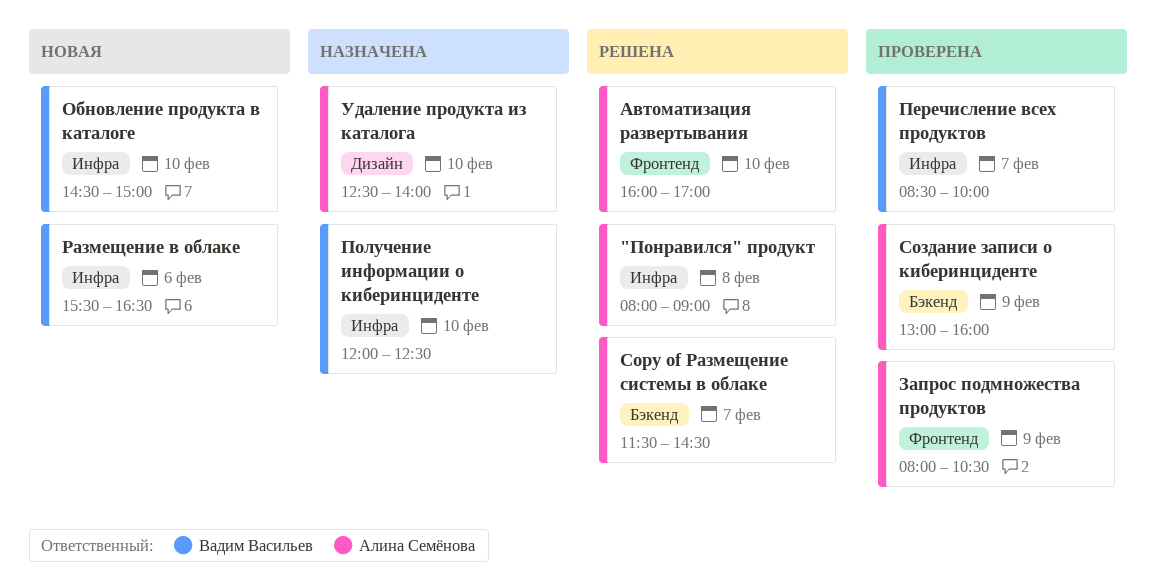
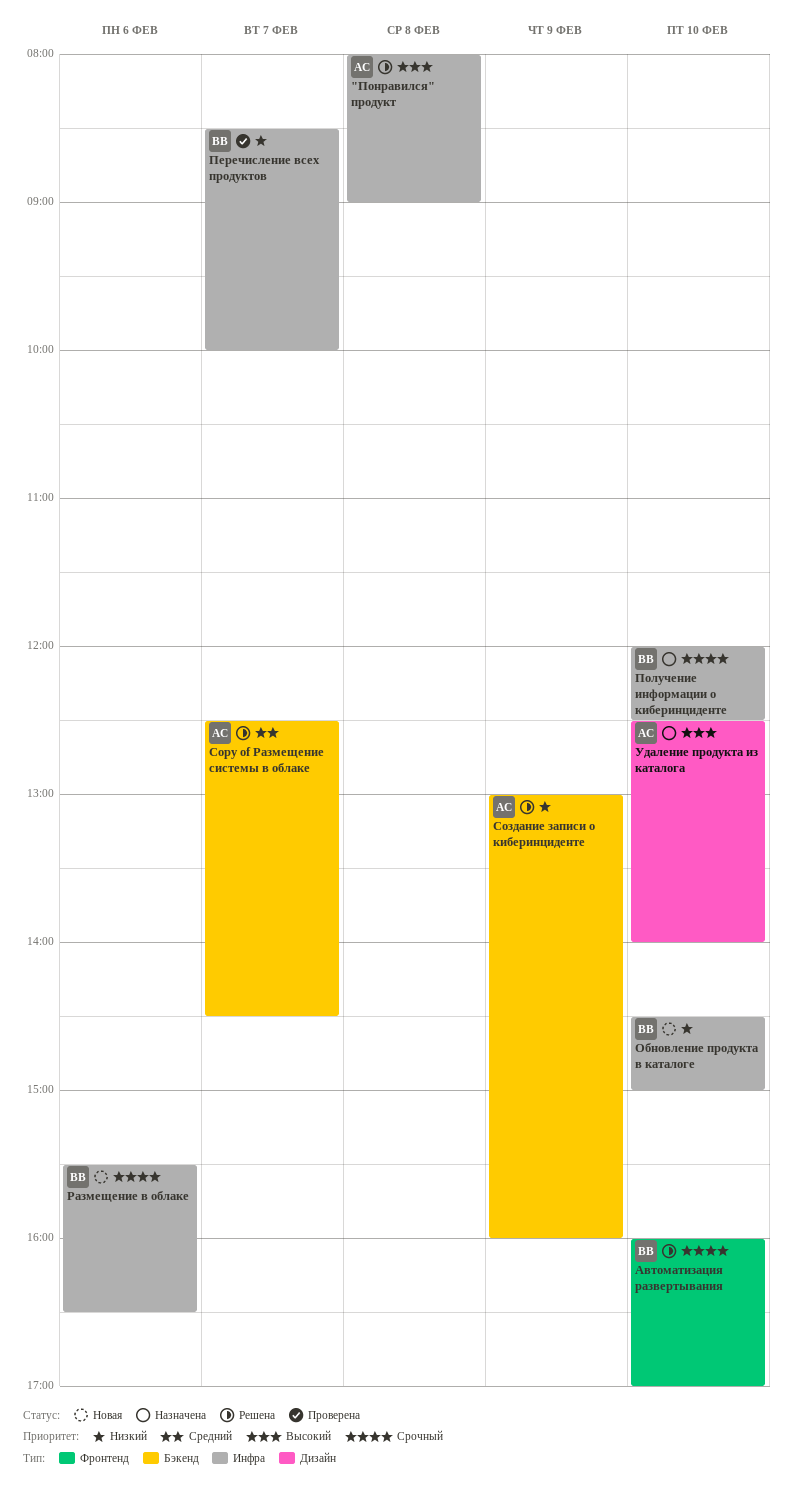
Copy of Размещение системы в облаке, begins: 11:30 -> 12:30
Автоматизация развертывания, owner: Алина Семёнова -> Вадим Васильев
Запрос подмножества продуктов: present -> none
Создание записи о киберинциденте, status: Проверена -> Решена

